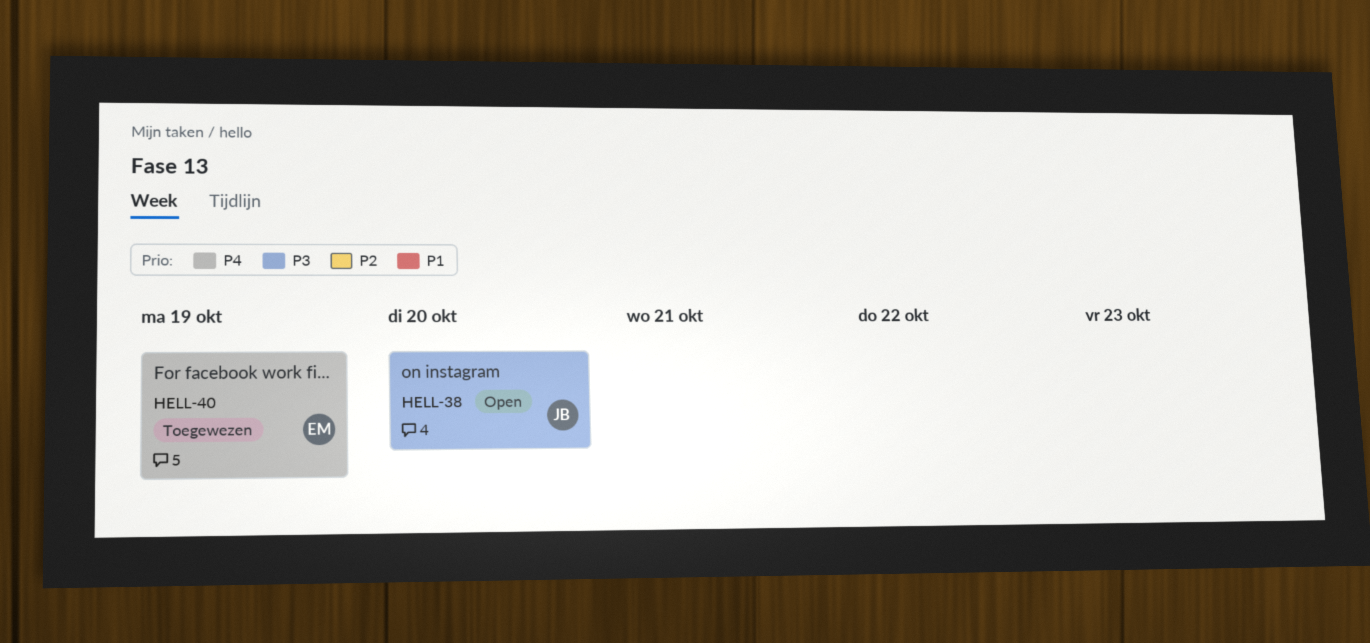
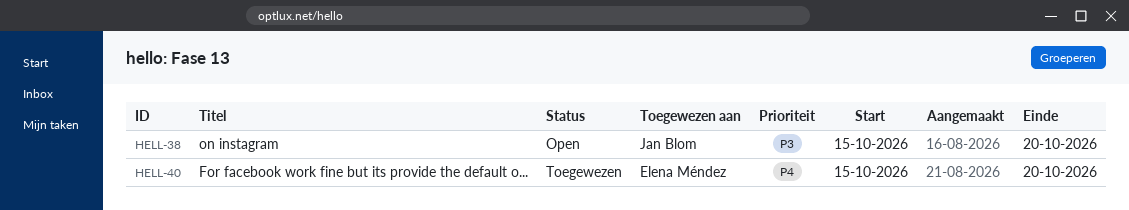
HELL-40, due: Oct 19 -> Oct 20

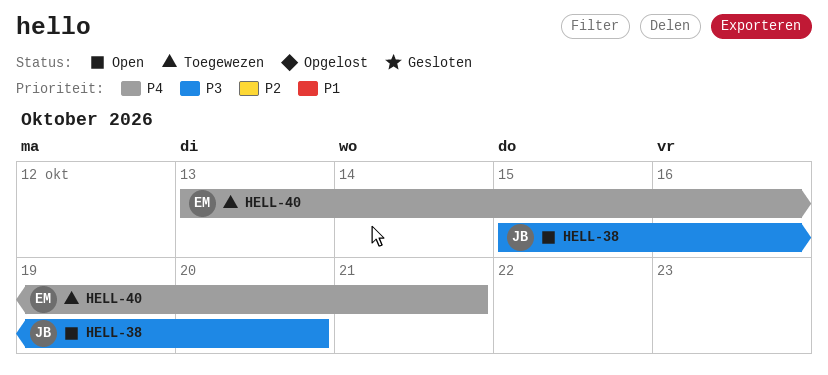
HELL-40, start: Oct 15 -> Oct 13
HELL-40, due: Oct 20 -> Oct 21

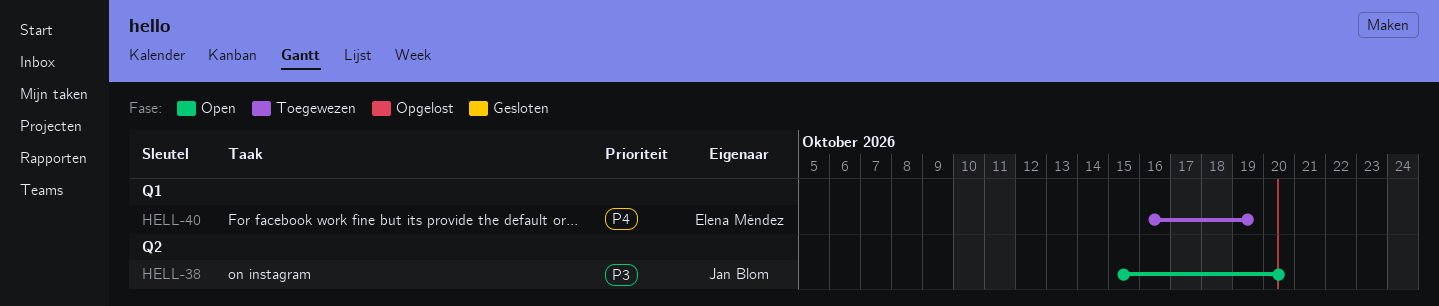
HELL-40, start: Oct 13 -> Oct 16
HELL-40, due: Oct 21 -> Oct 19

